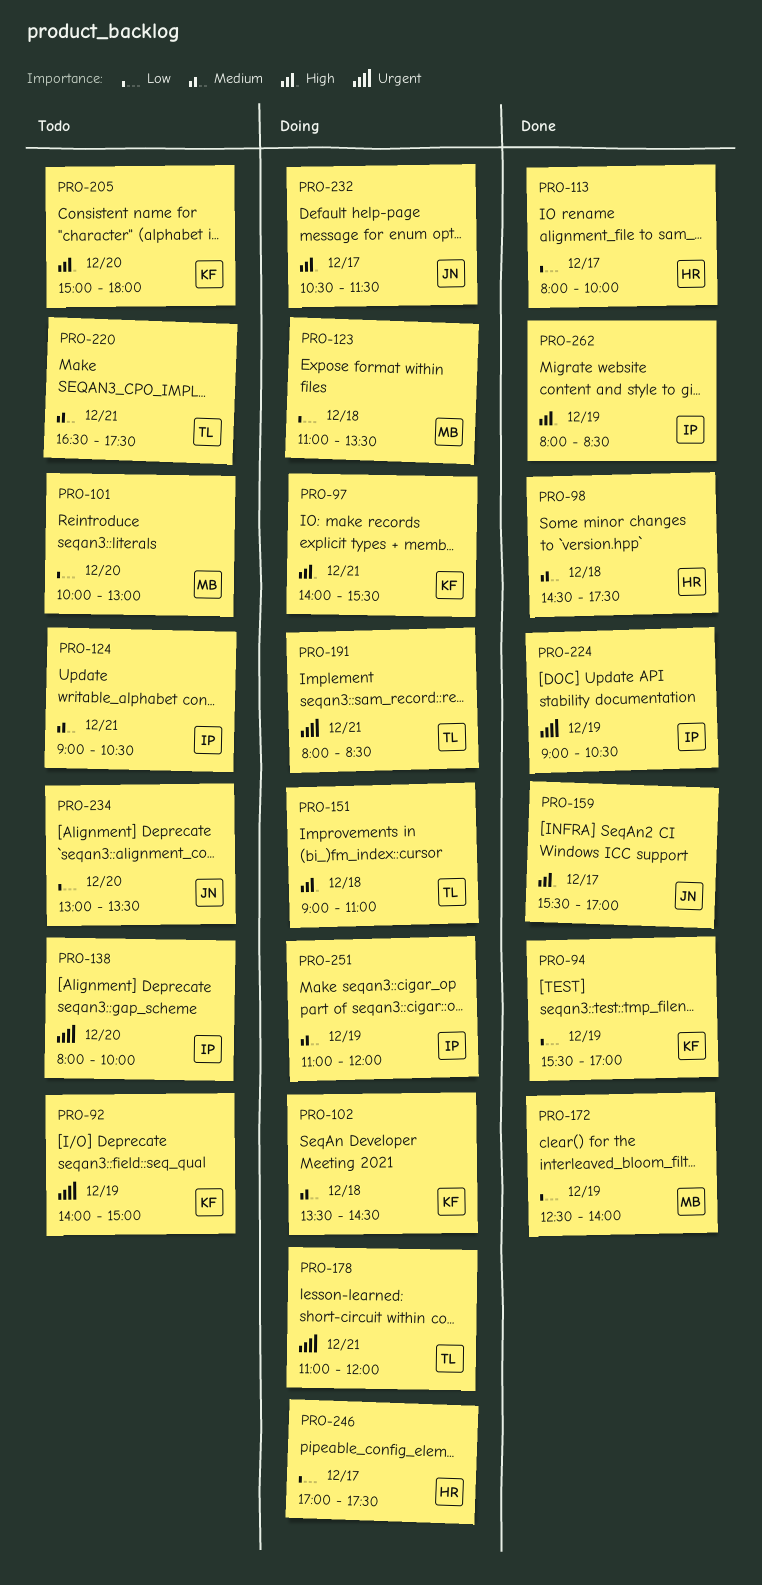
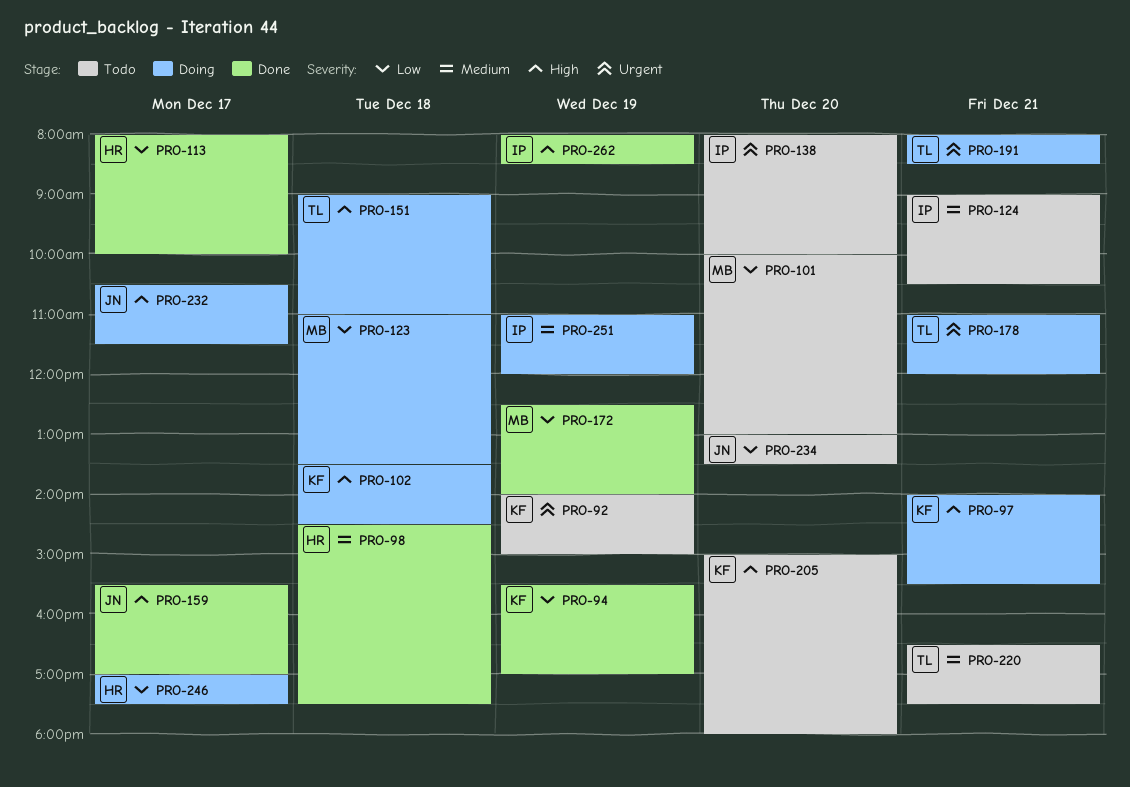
PRO-102, priority: Medium -> High
PRO-224: present -> none

